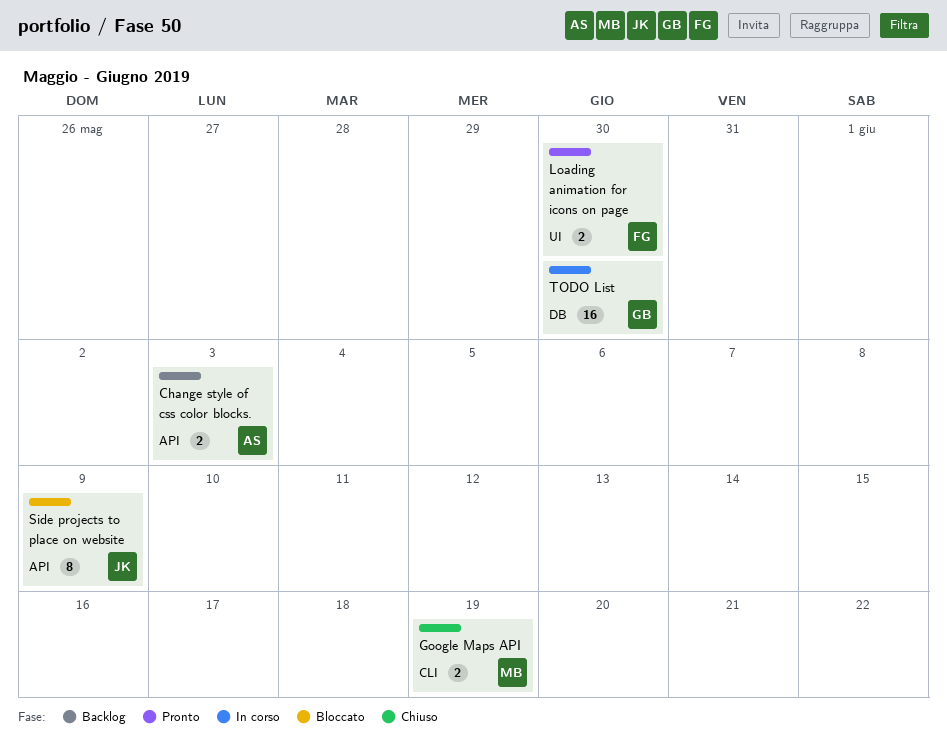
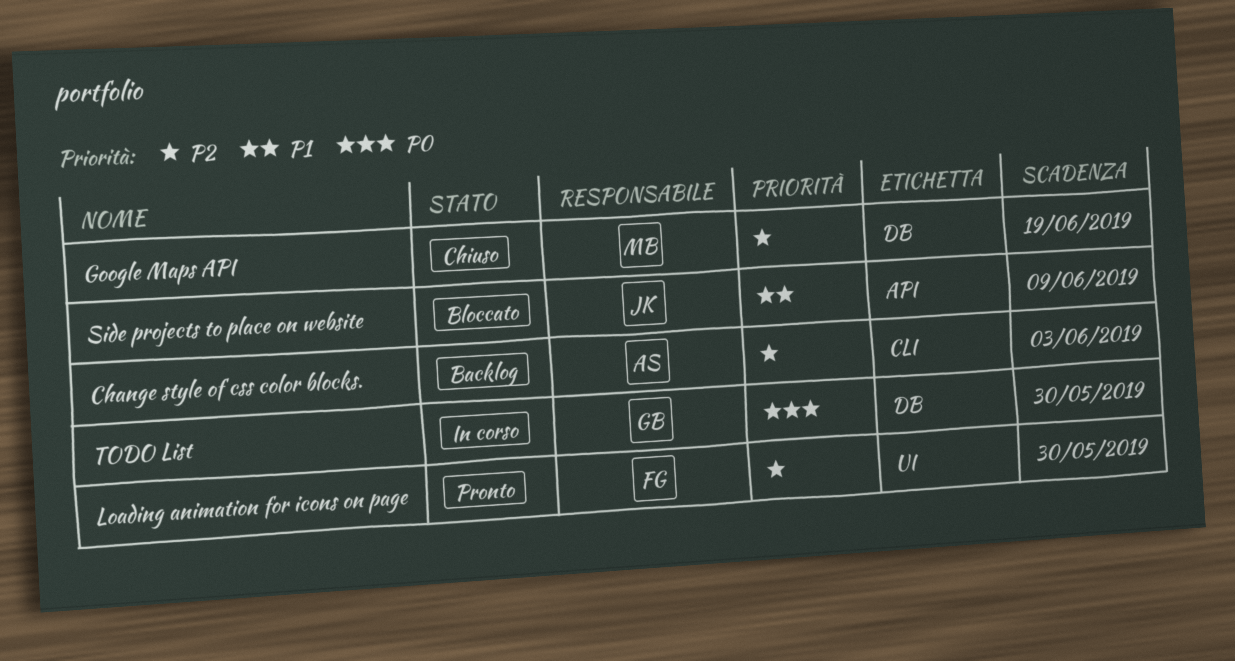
Change style of css color blocks., label: API -> CLI
Google Maps API, label: CLI -> DB

